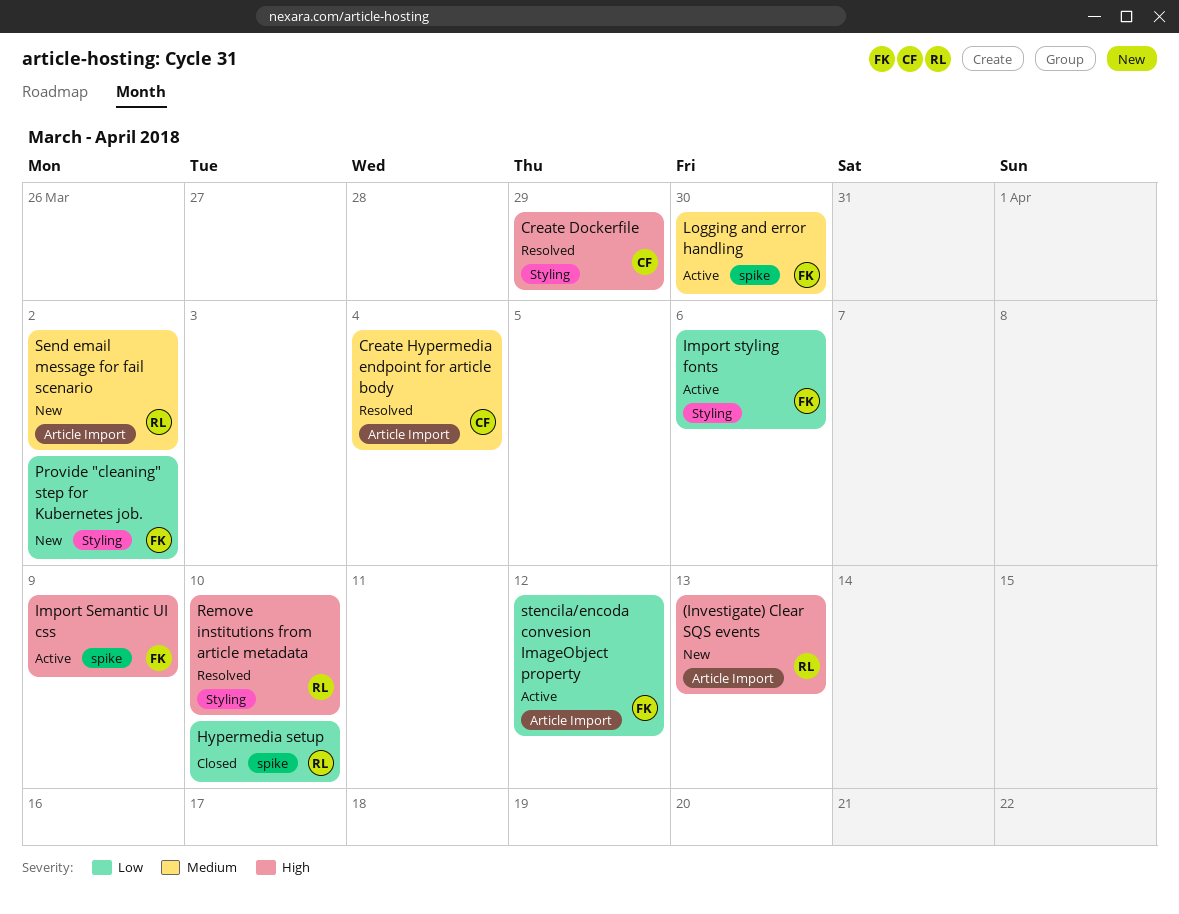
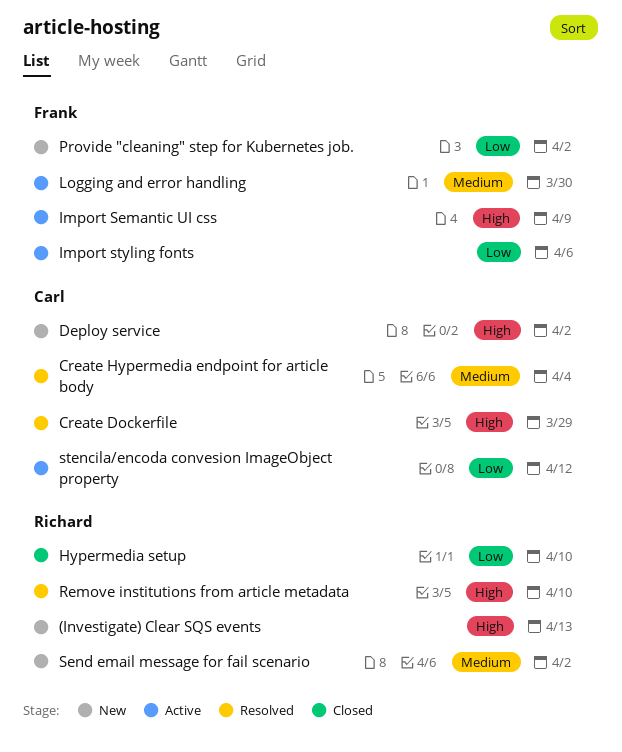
Deploy service: none -> present
stencila/encoda convesion ImageObject property, owner: Frank -> Carl

